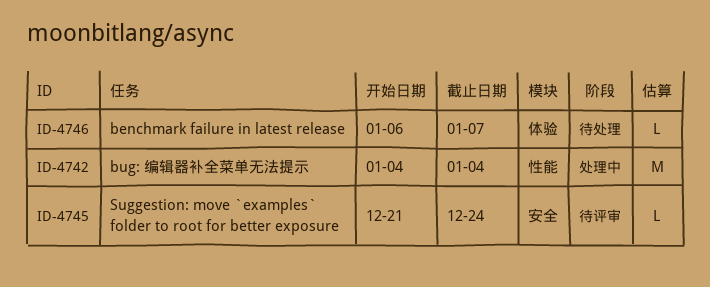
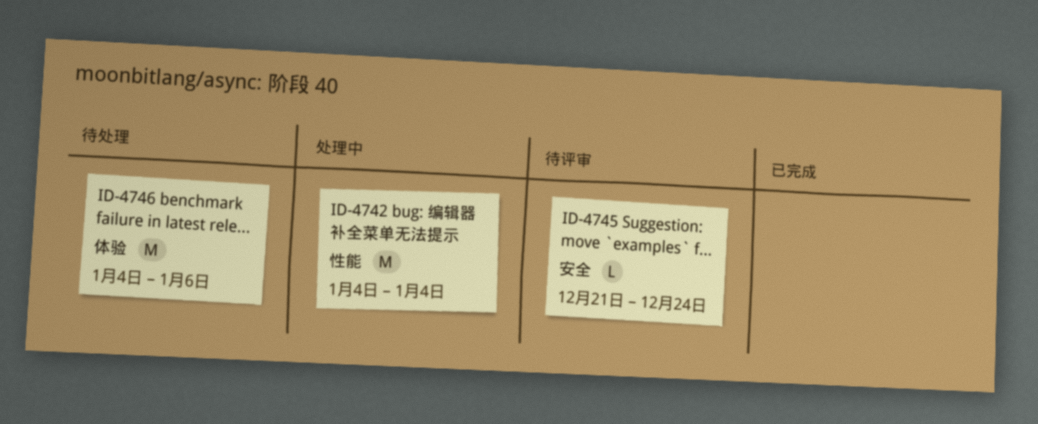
ID-4746, estimate: L -> M
ID-4746, start: Jan 6 -> Jan 4
ID-4746, due: Jan 7 -> Jan 6

